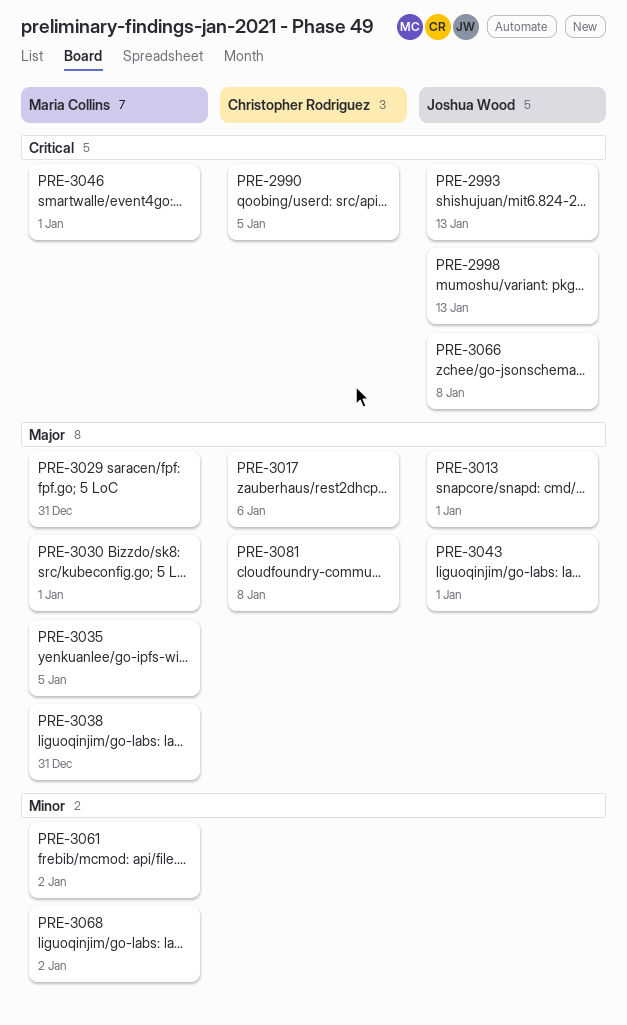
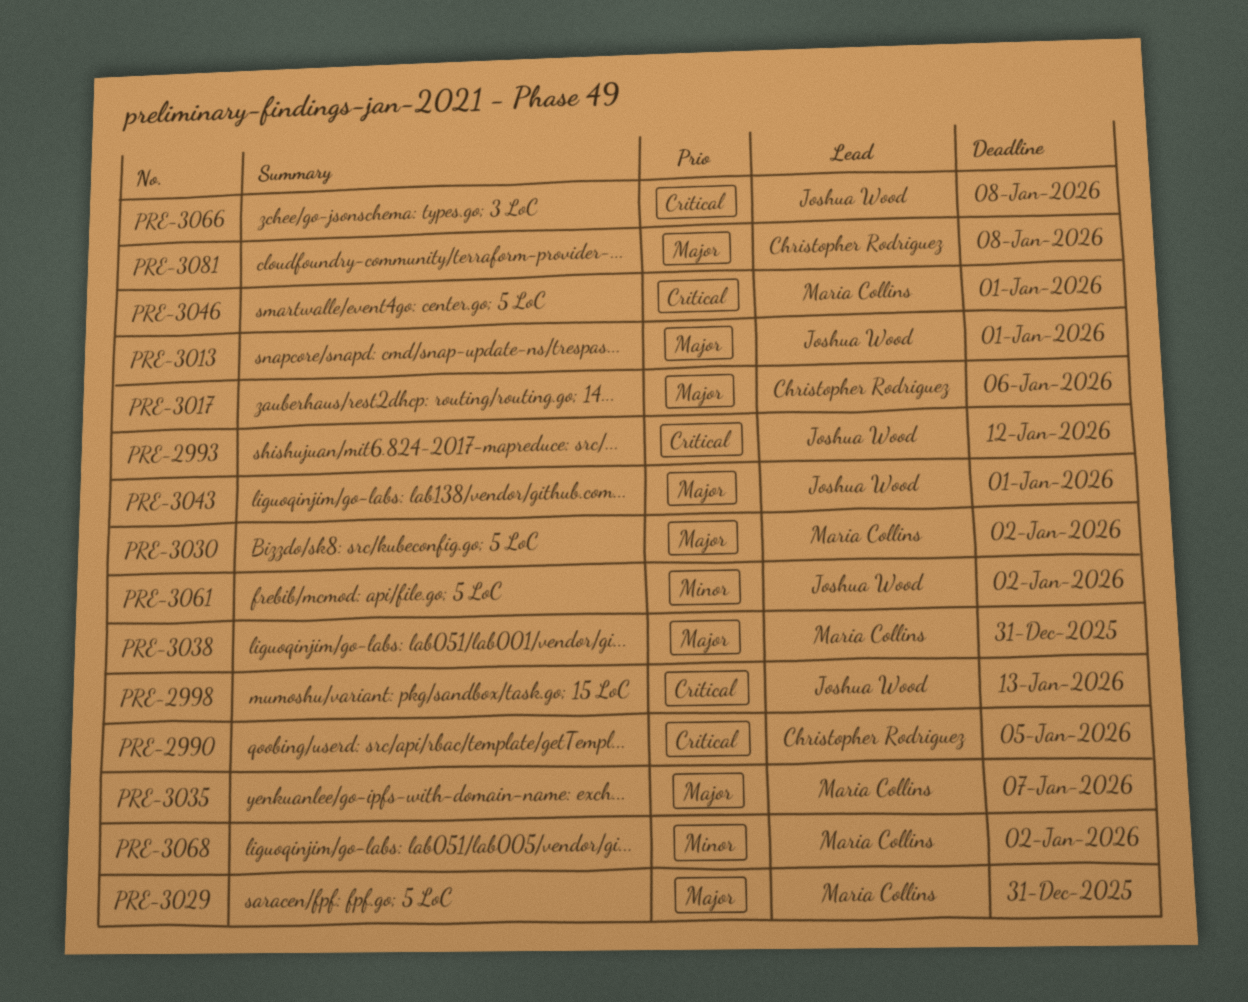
PRE-2993, due: Jan 13 -> Jan 12
PRE-3030, due: Jan 1 -> Jan 2
PRE-3035, due: Jan 5 -> Jan 7
PRE-3061, owner: Maria Collins -> Joshua Wood

